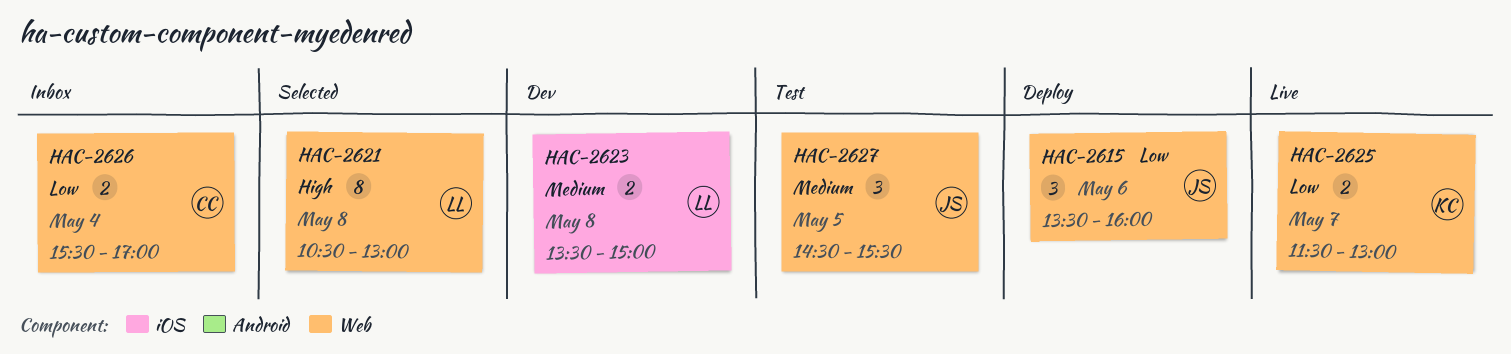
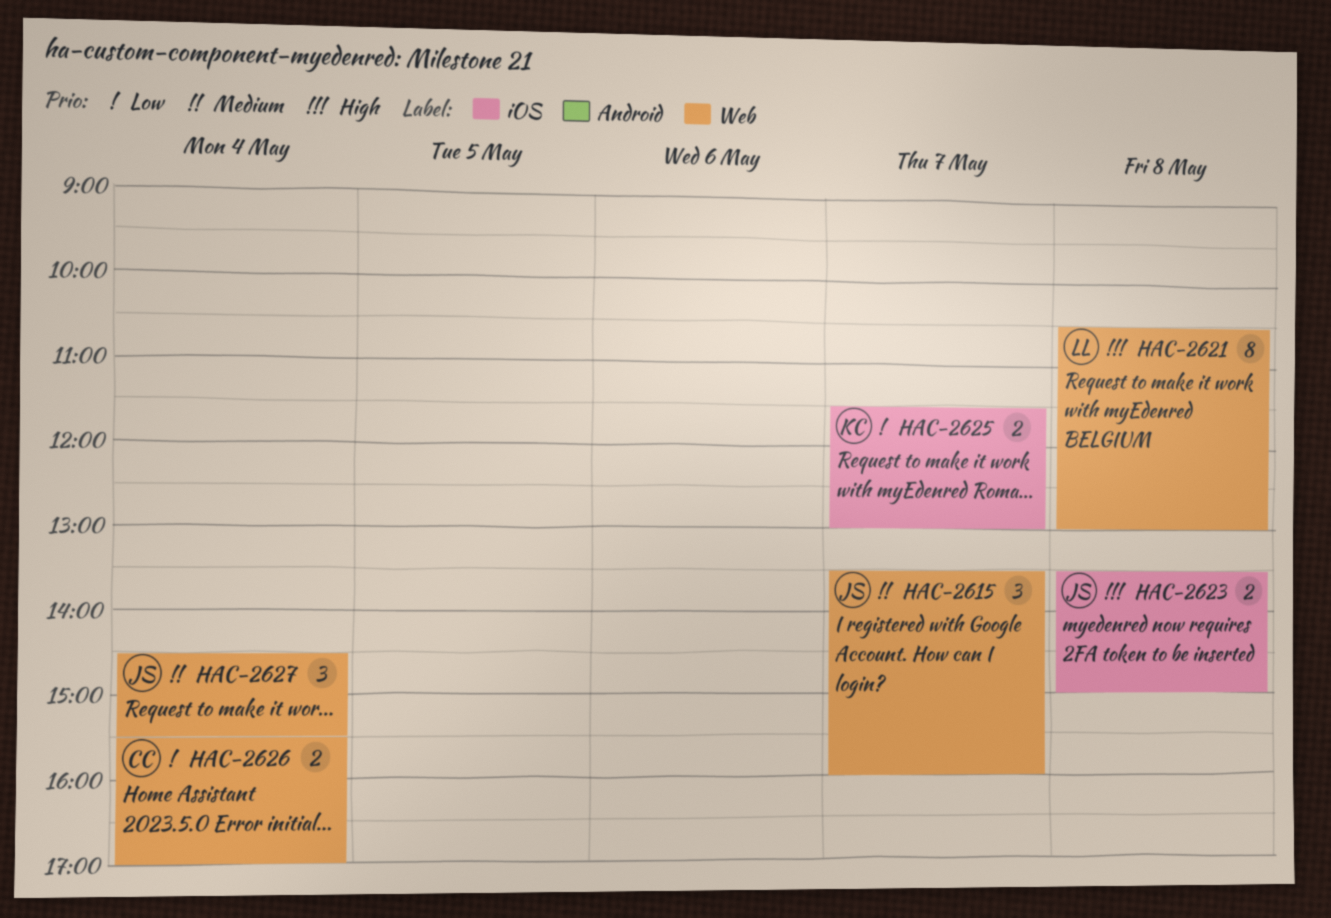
HAC-2615, priority: Low -> Medium
HAC-2615, day: May 6 -> May 7
HAC-2623, owner: LL -> JS
HAC-2623, priority: Medium -> High
HAC-2625, label: Web -> iOS
HAC-2627, day: May 5 -> May 4

